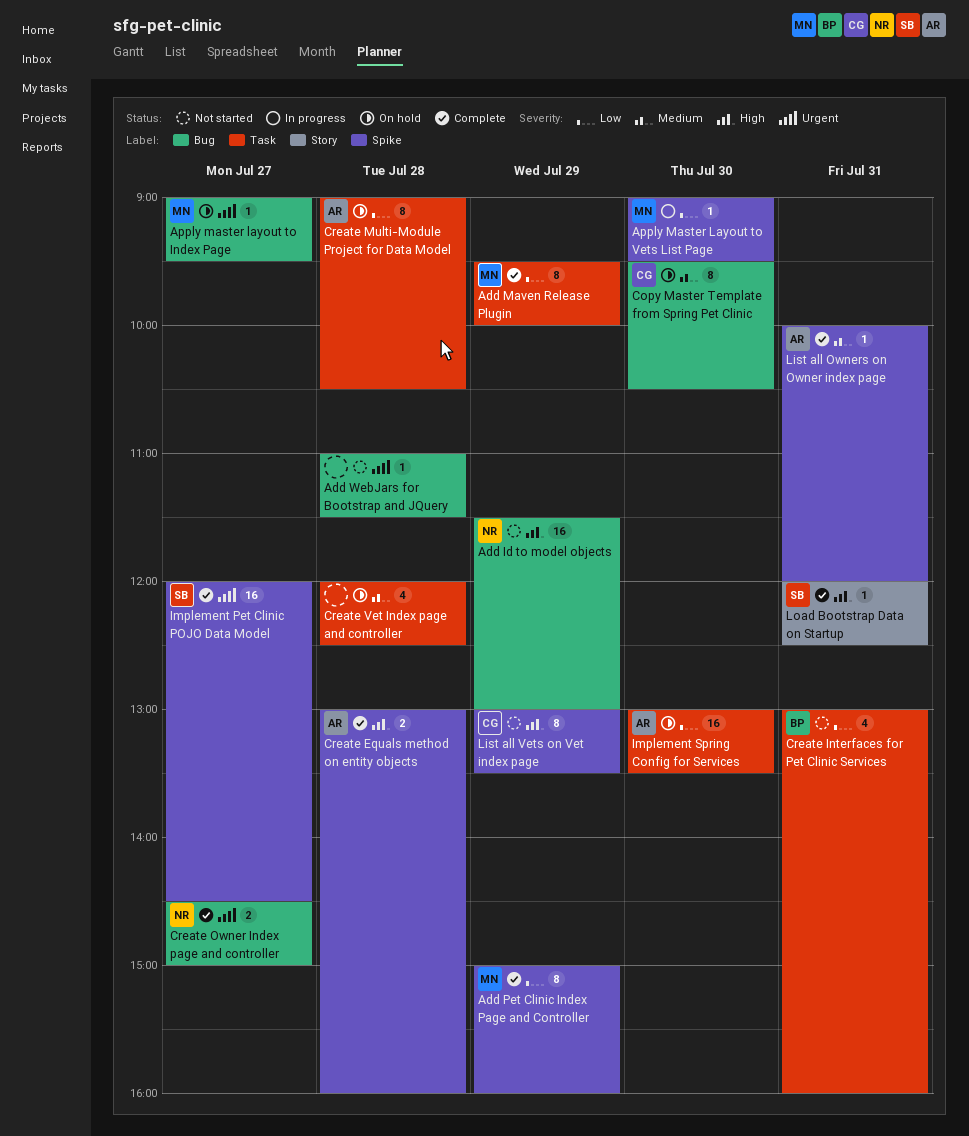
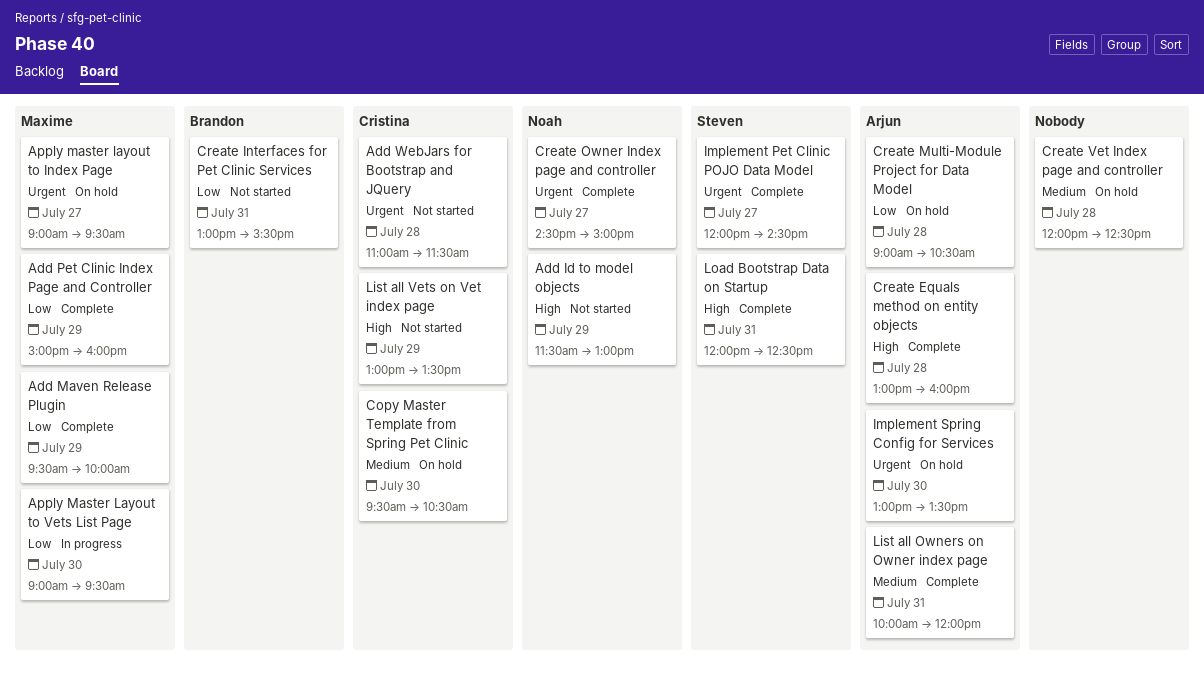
Add WebJars for Bootstrap and JQuery, owner: none -> Cristina
Create Interfaces for Pet Clinic Services, ends: 16:00 -> 15:30
Implement Spring Config for Services, priority: Low -> Urgent

